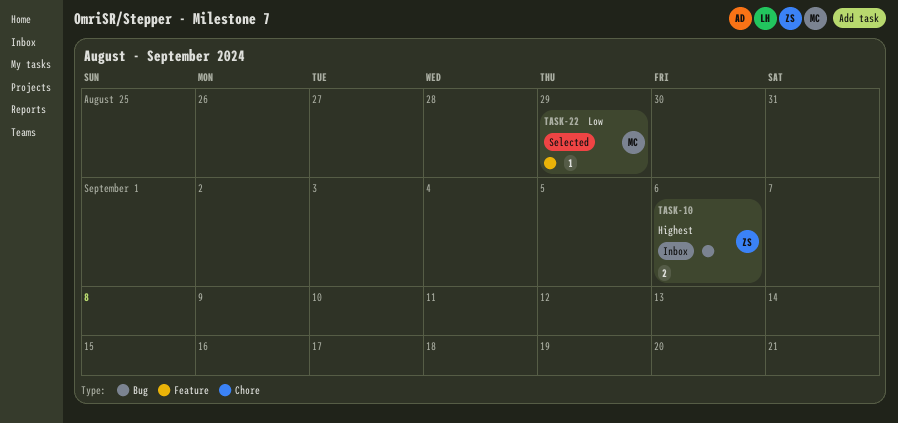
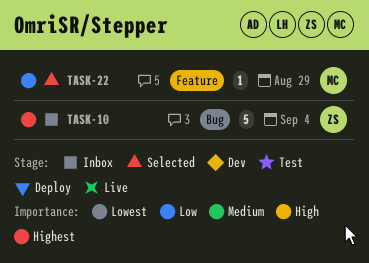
TASK-10, estimate: 2 -> 5
TASK-10, due: Sep 6 -> Sep 4

